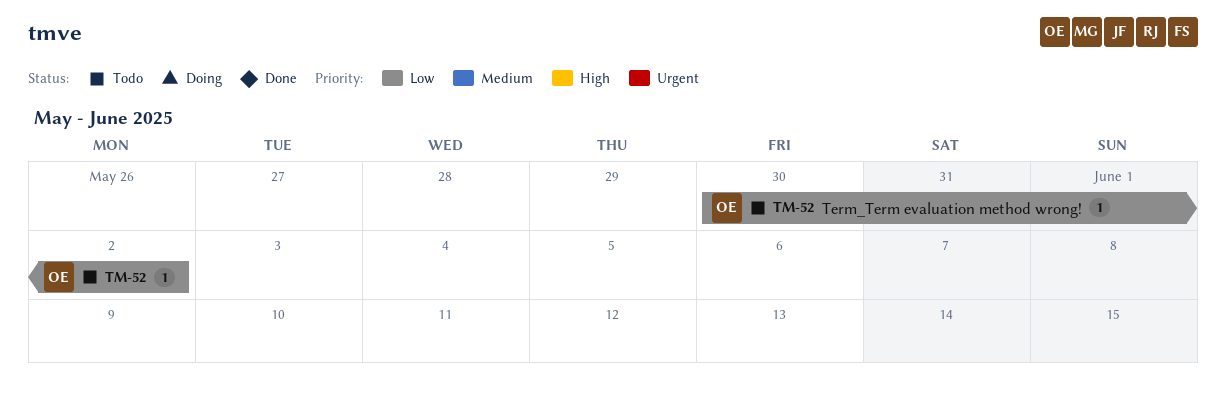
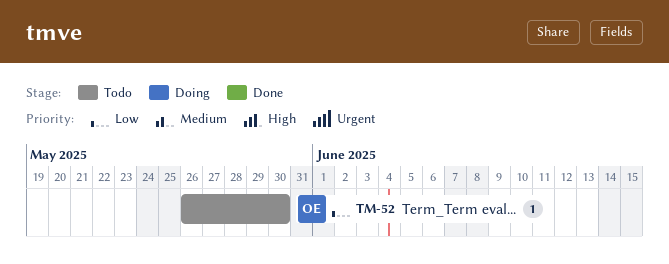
TM-52, start: May 30 -> May 26
TM-52, due: Jun 2 -> May 30

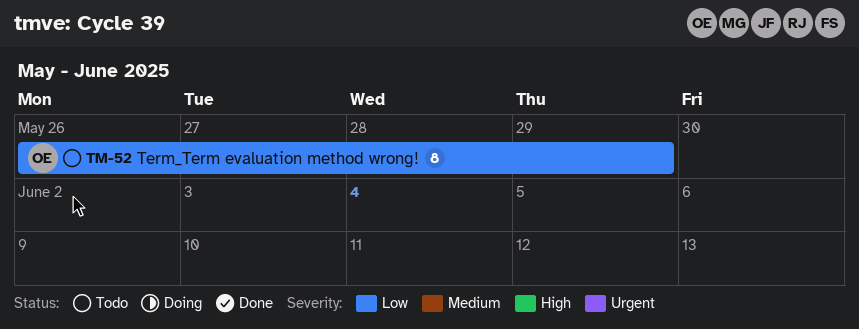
TM-52, estimate: 1 -> 8
TM-52, due: May 30 -> May 29

